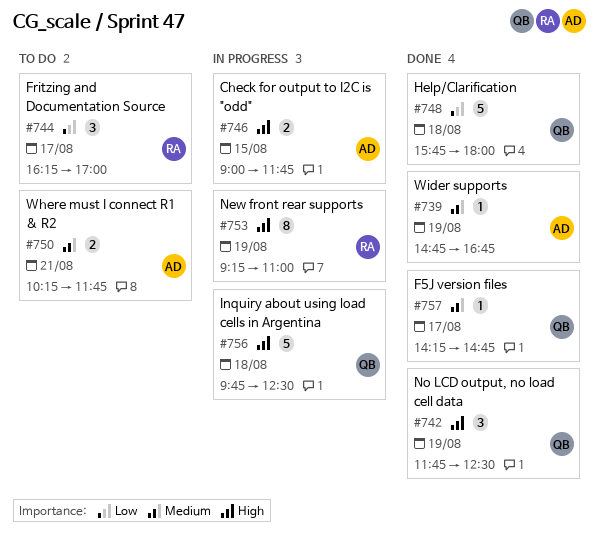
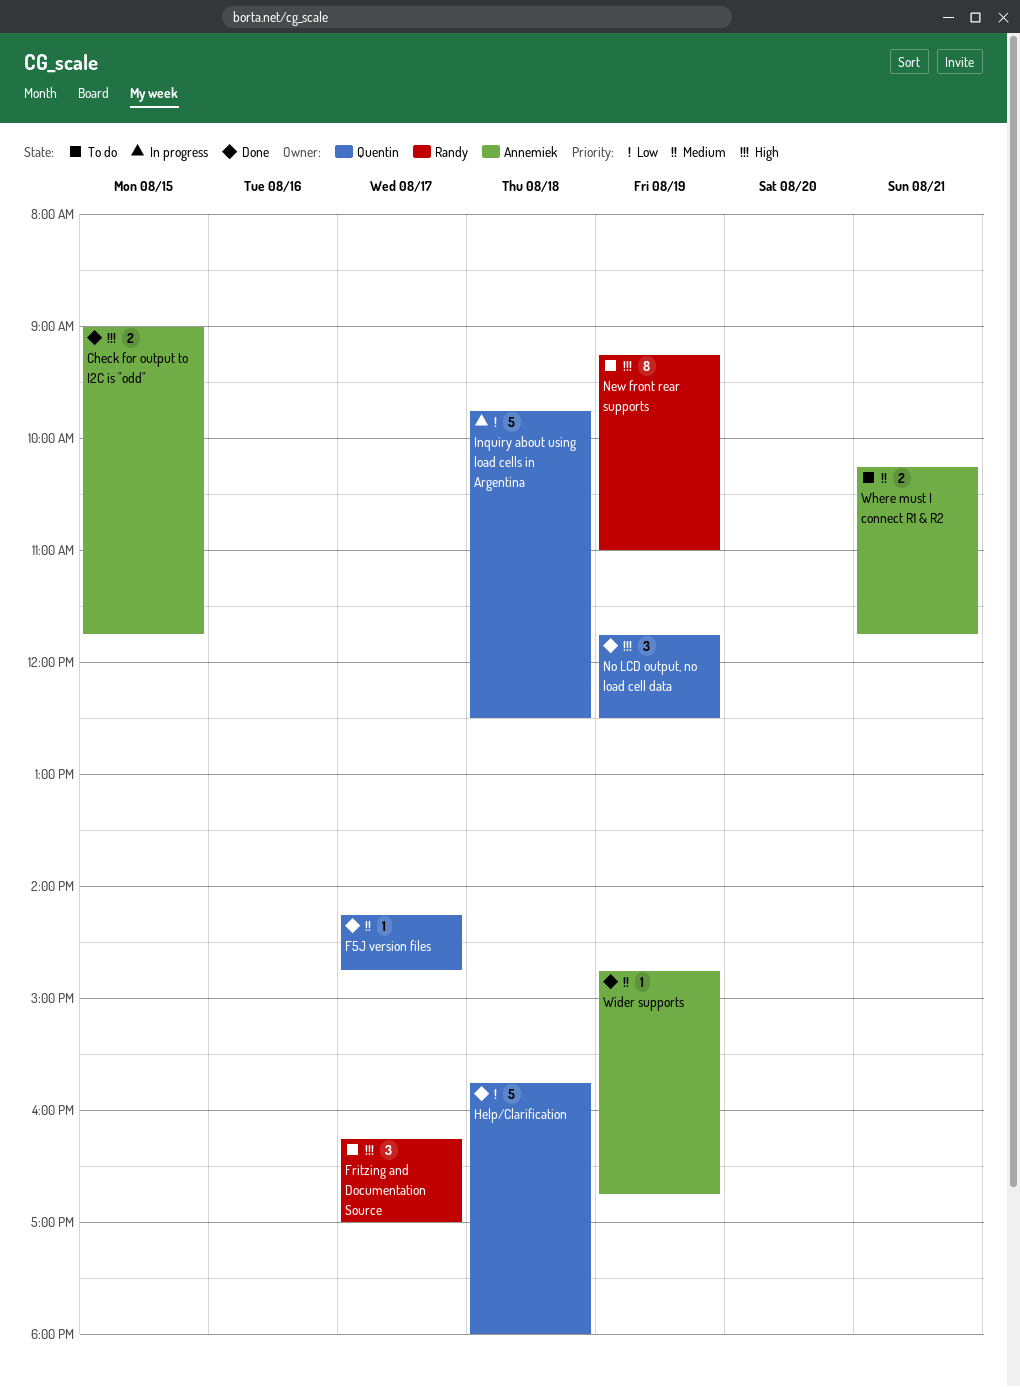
Check for output to I2C is "odd", status: In progress -> Done
Fritzing and Documentation Source, priority: Low -> High
Inquiry about using load cells in Argentina, priority: High -> Low
New front rear supports, status: In progress -> To do

